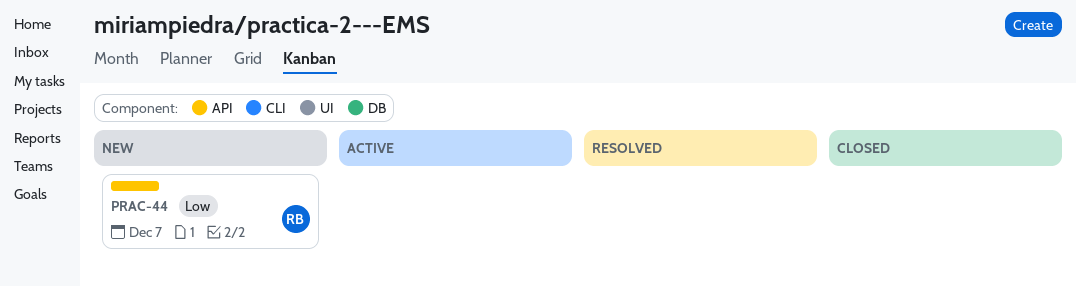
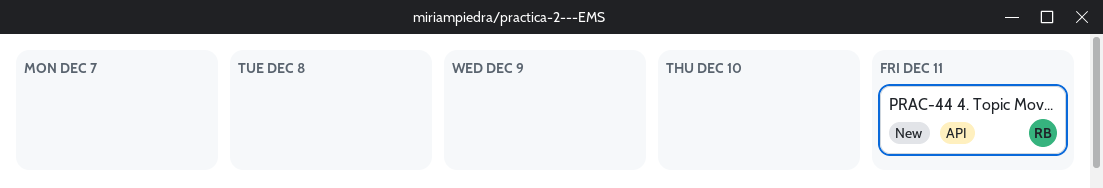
PRAC-44, due: Dec 7 -> Dec 11

